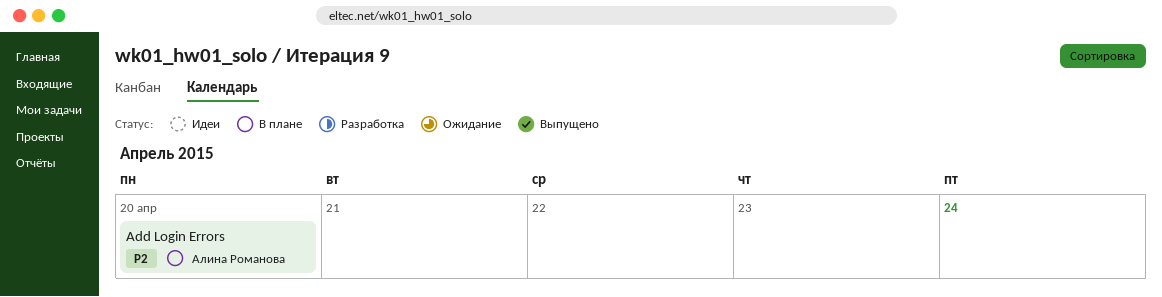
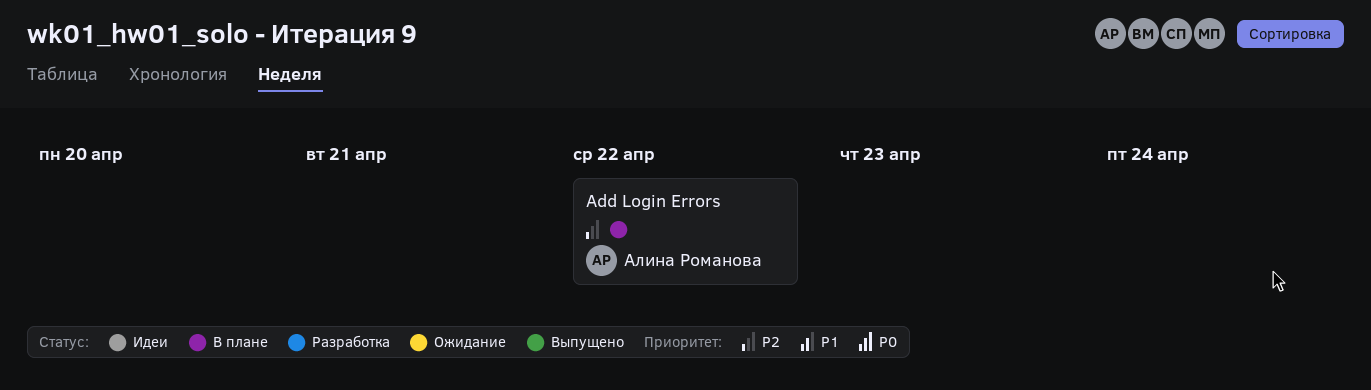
Add Login Errors, due: Apr 20 -> Apr 22

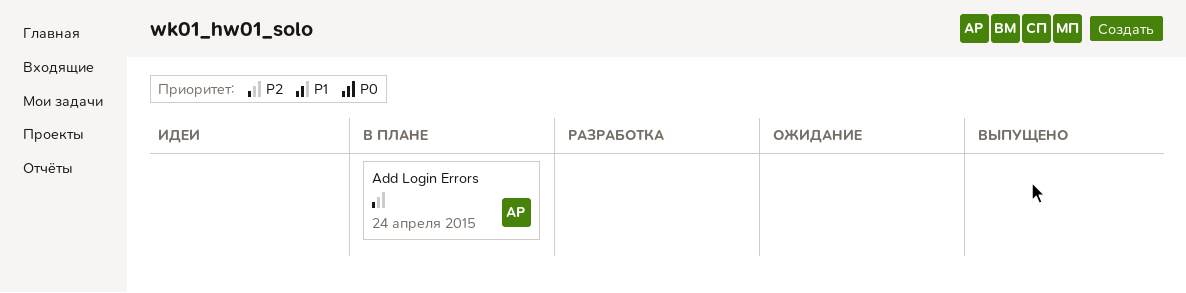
Add Login Errors, due: Apr 22 -> Apr 24

